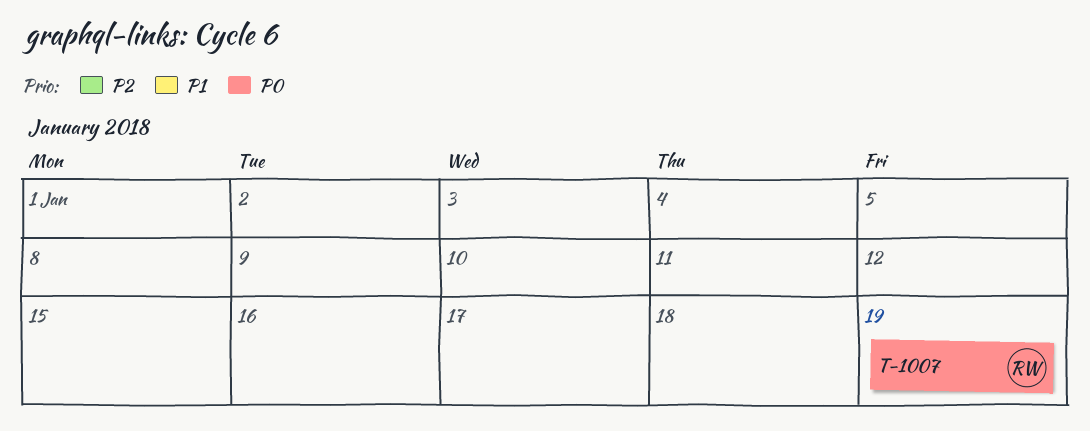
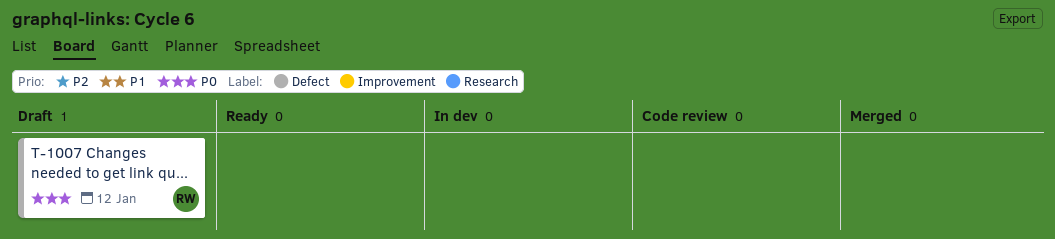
T-1007, due: Jan 19 -> Jan 12

